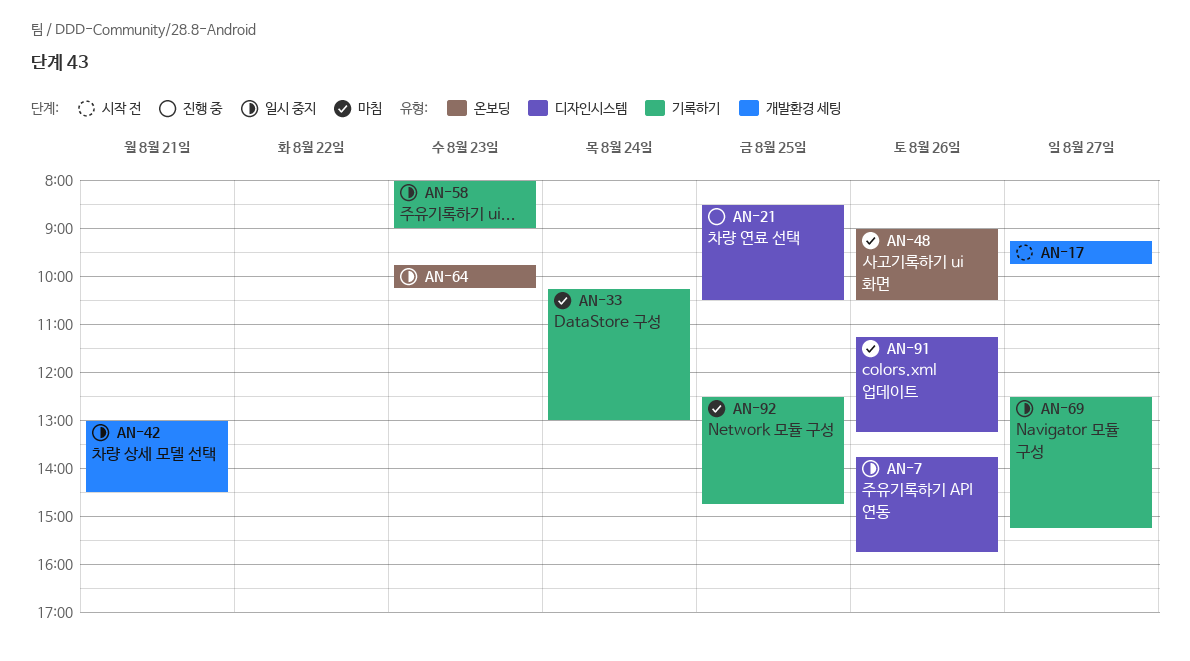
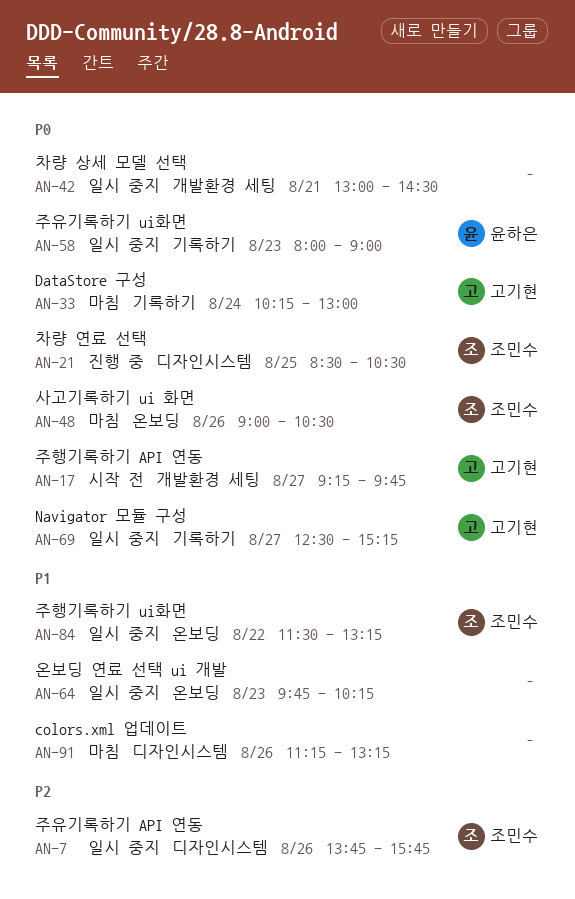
AN-84: none -> present
AN-92: present -> none

